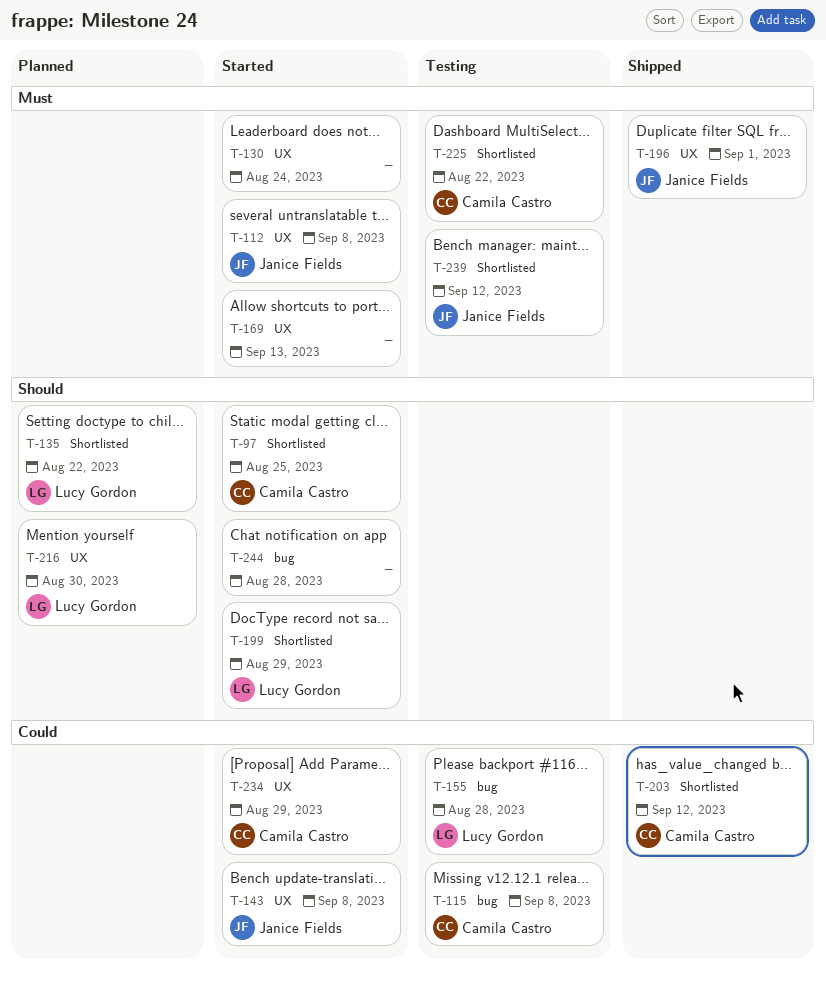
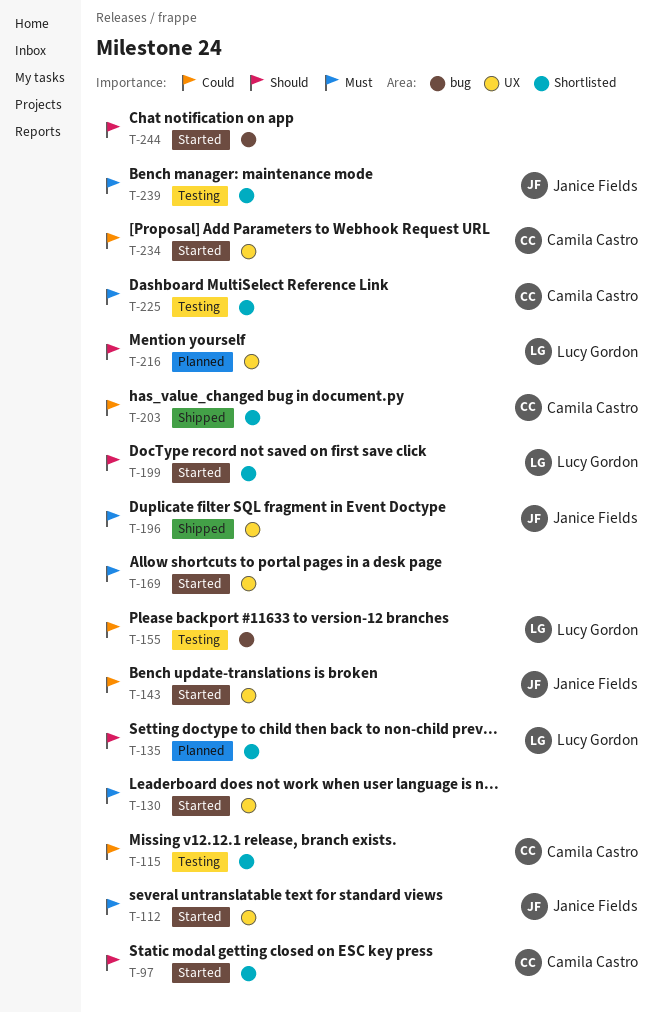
T-115, label: bug -> Shortlisted

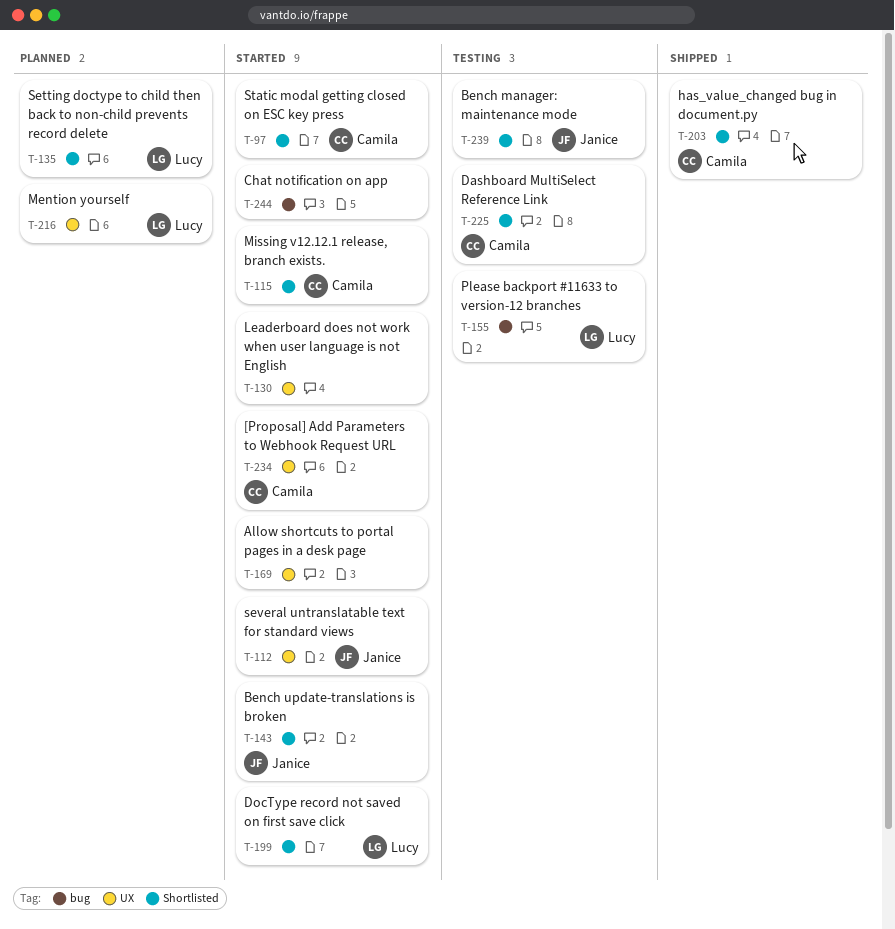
T-115, status: Testing -> Started
T-143, label: UX -> Shortlisted
T-196: present -> none

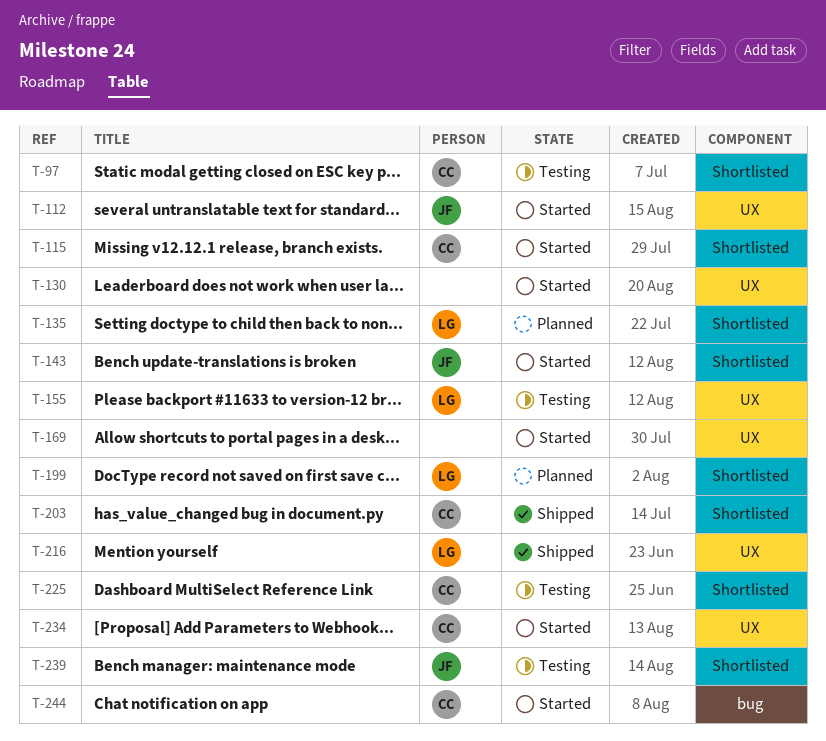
T-97, status: Started -> Testing
T-155, label: bug -> UX
T-199, status: Started -> Planned
T-216, status: Planned -> Shipped
T-244, owner: none -> Camila

